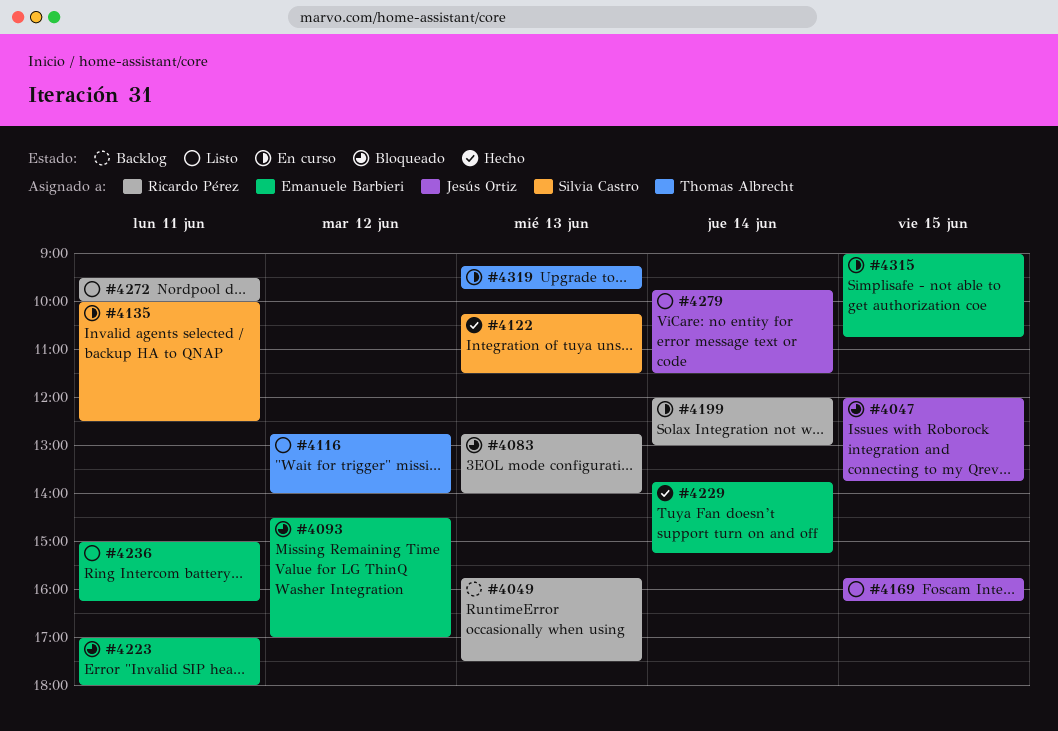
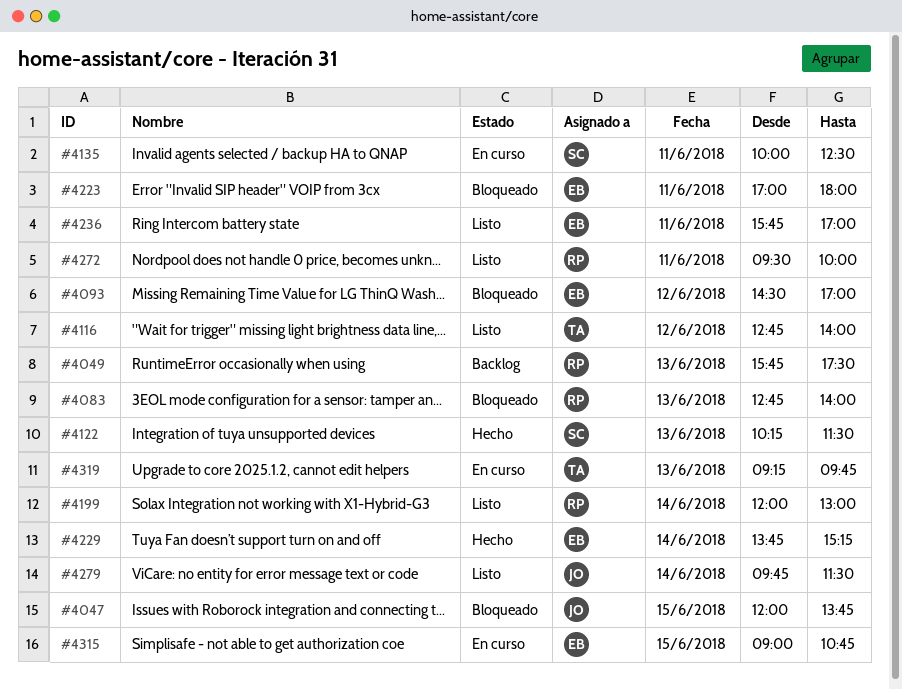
#4169: present -> none
#4199, status: En curso -> Listo
#4236, begins: 15:00 -> 15:45
#4236, ends: 16:15 -> 17:00

